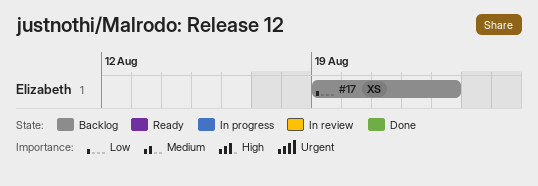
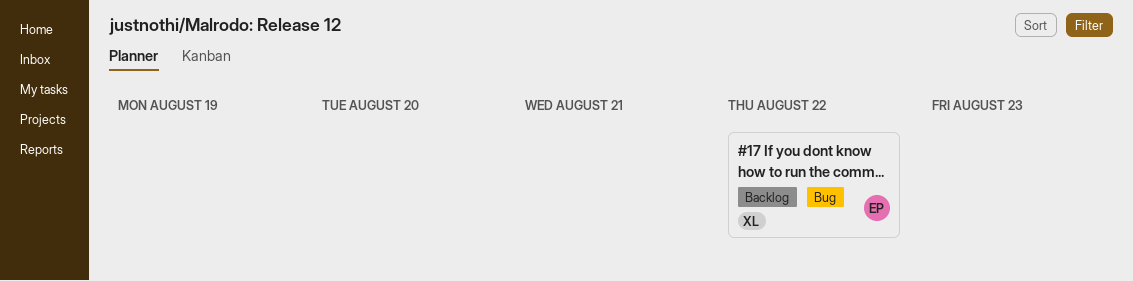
#17, estimate: XS -> XL
#17, due: Aug 23 -> Aug 22

